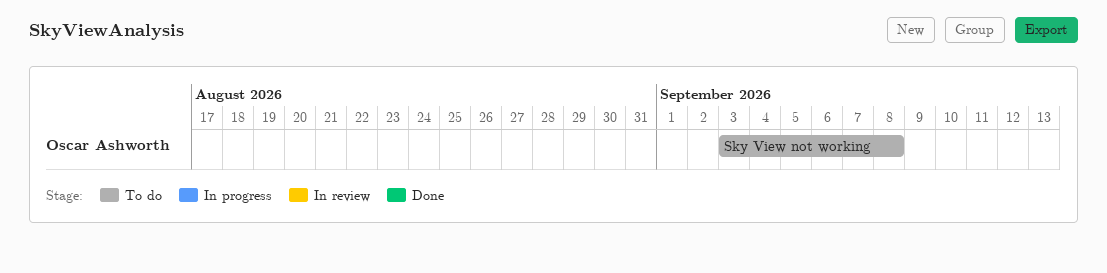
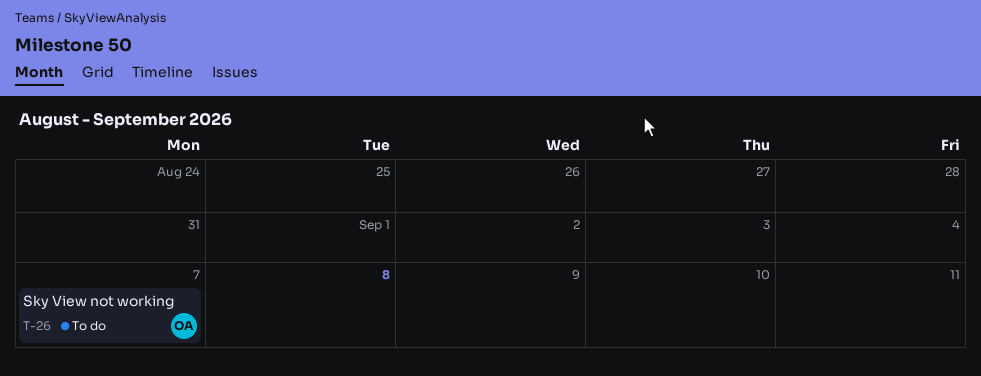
Sky View not working, due: Sep 8 -> Sep 7

